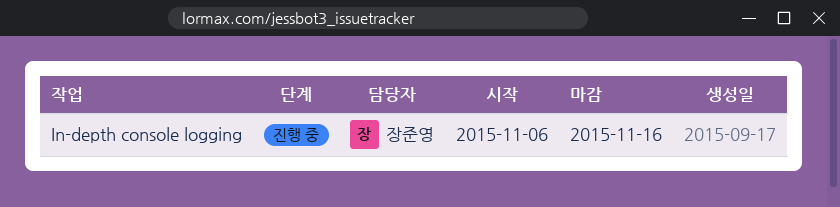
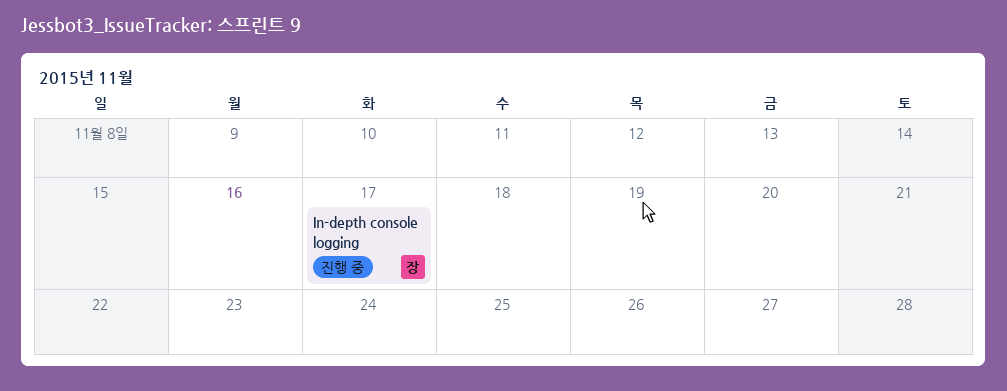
In-depth console logging, due: Nov 16 -> Nov 17

